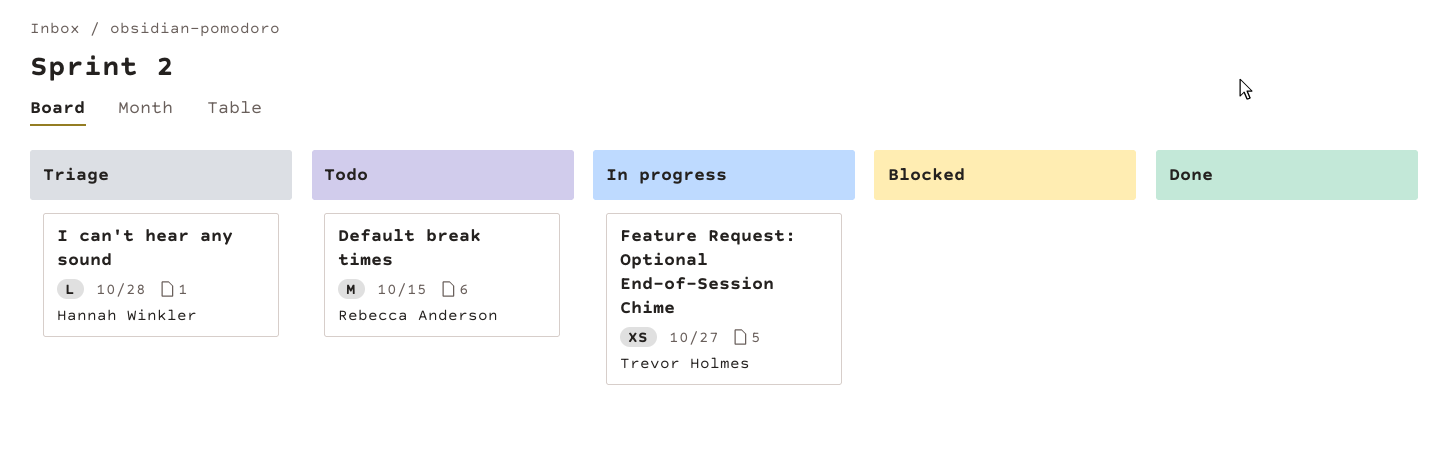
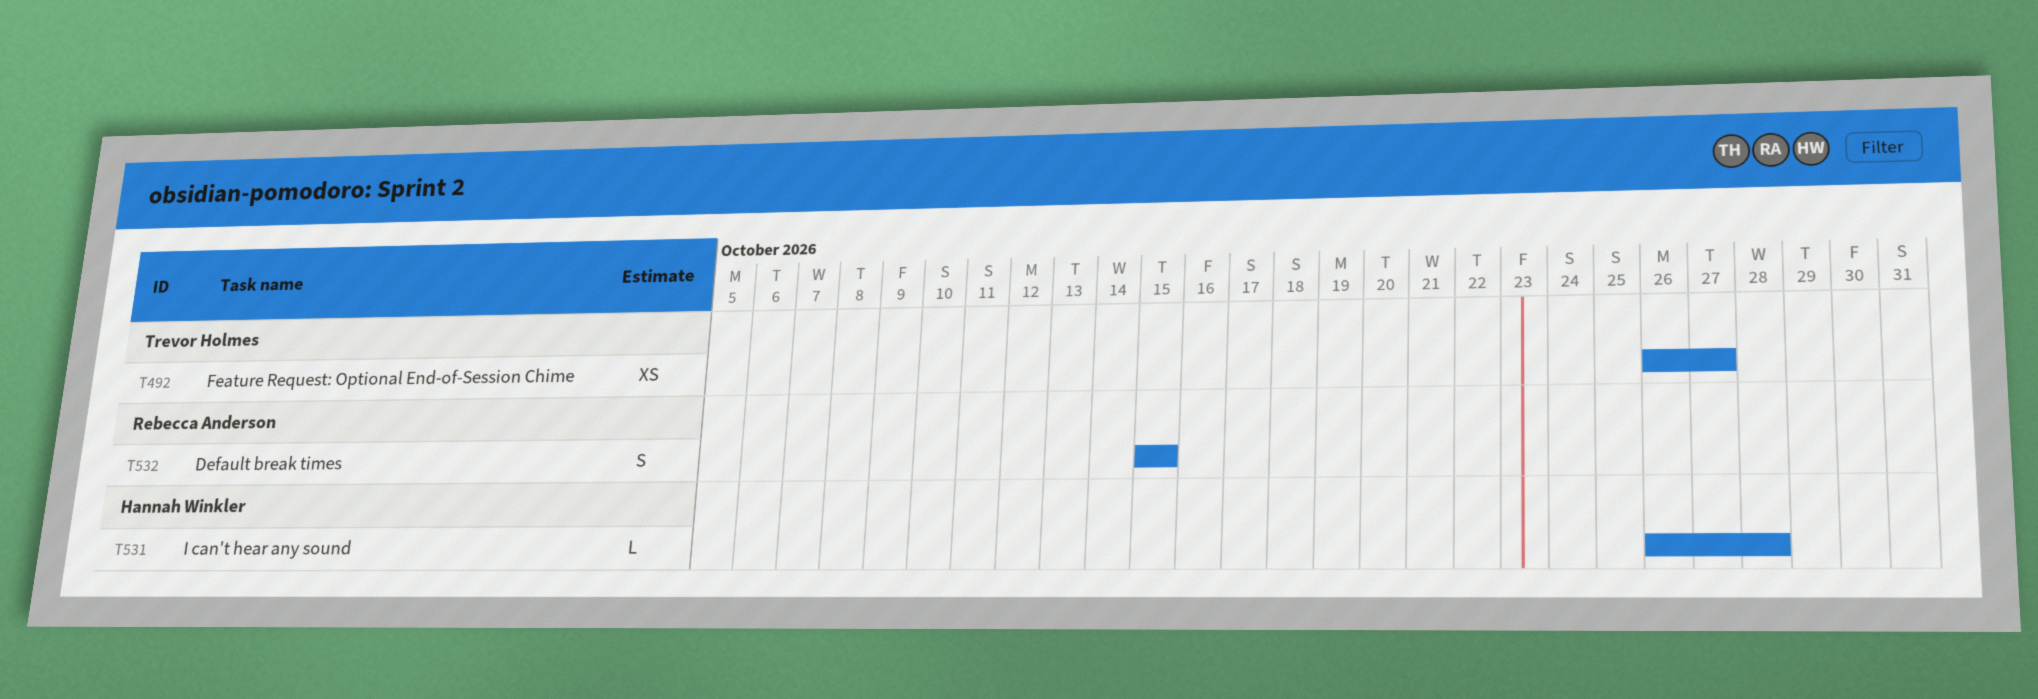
Default break times, estimate: M -> S

